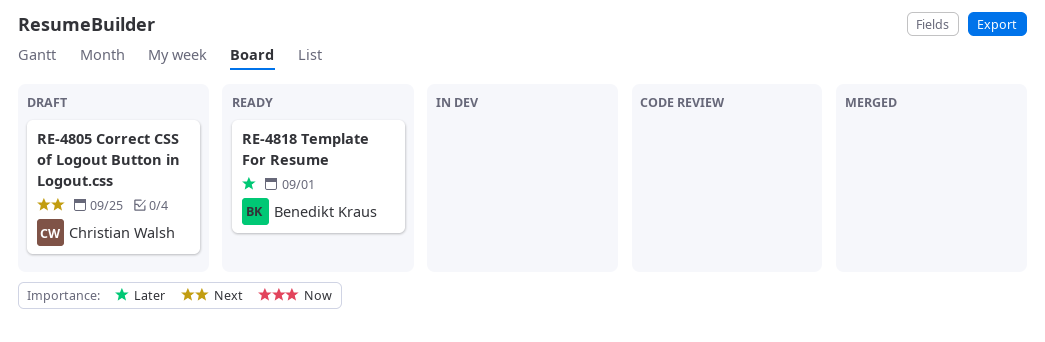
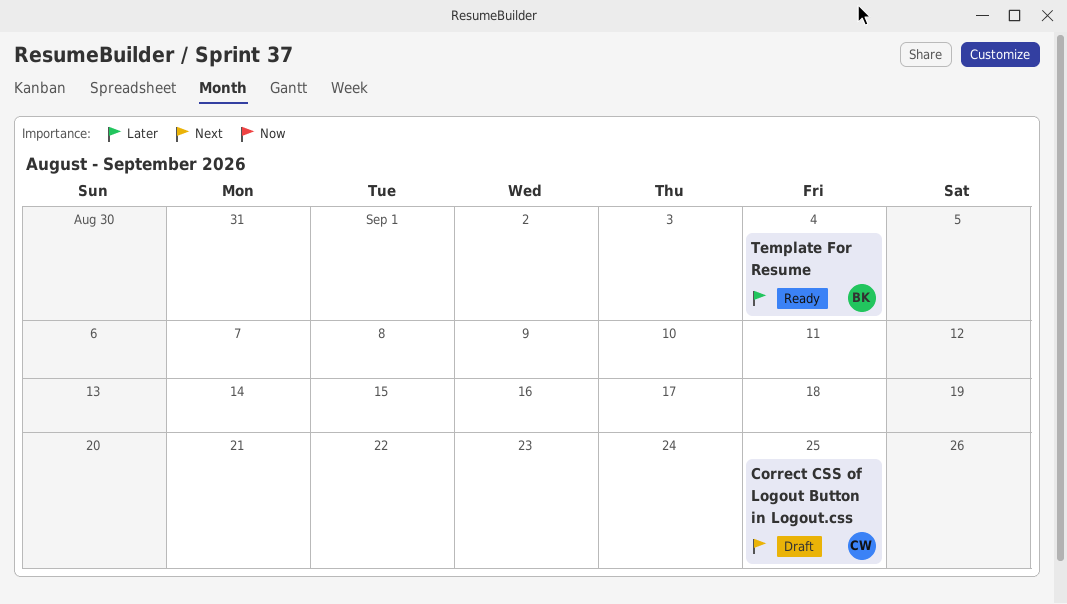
Template For Resume, due: Sep 1 -> Sep 4

